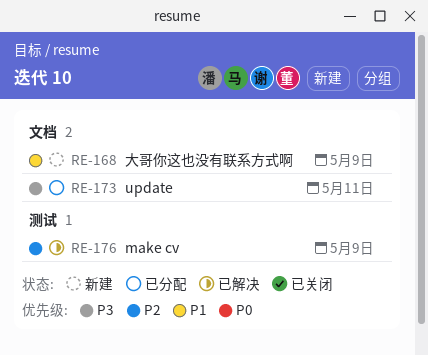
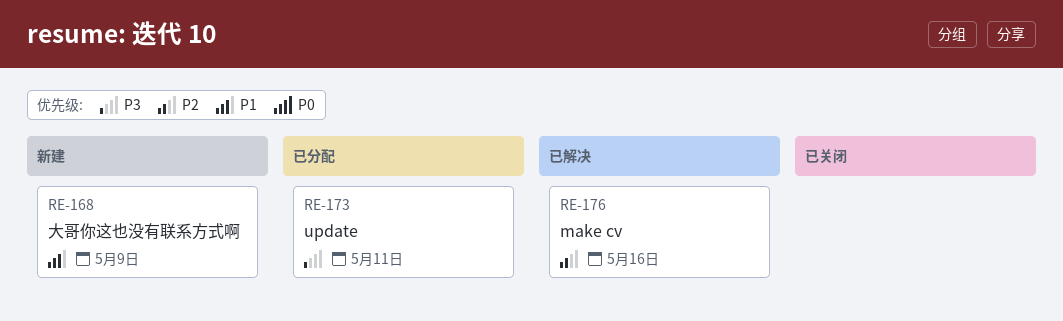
RE-176, due: May 9 -> May 16

